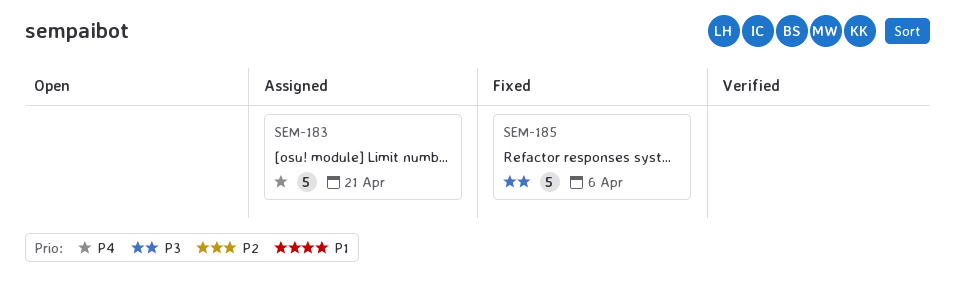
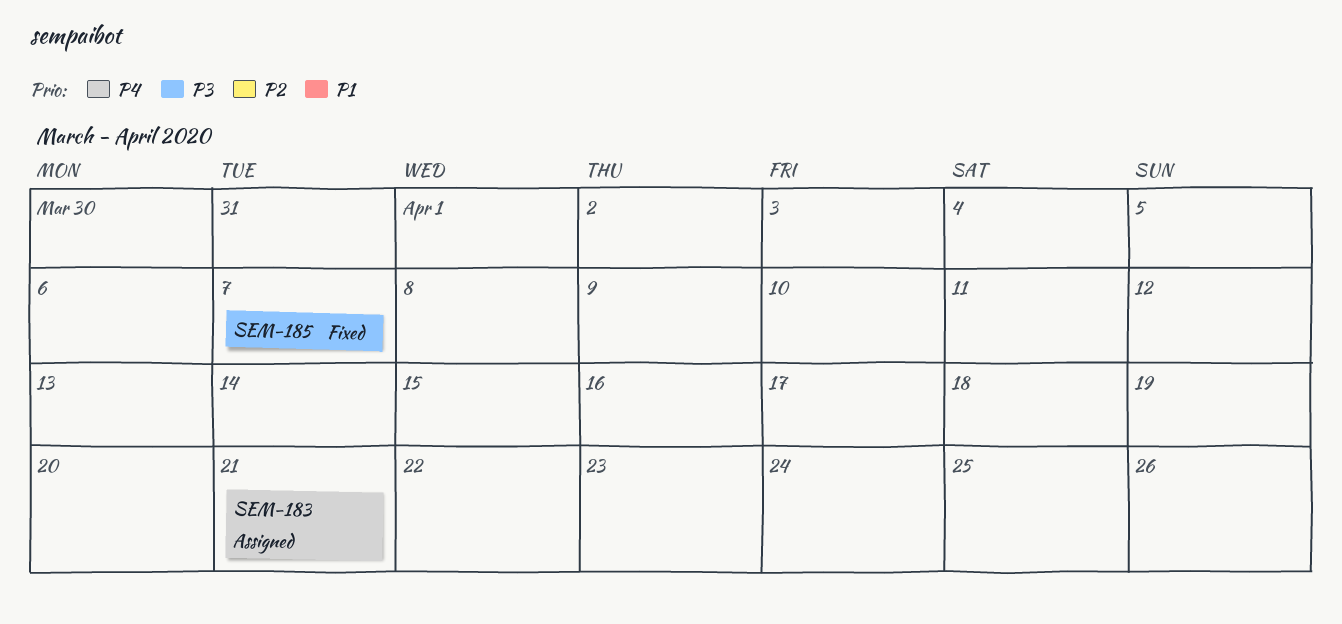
SEM-185, due: Apr 6 -> Apr 7

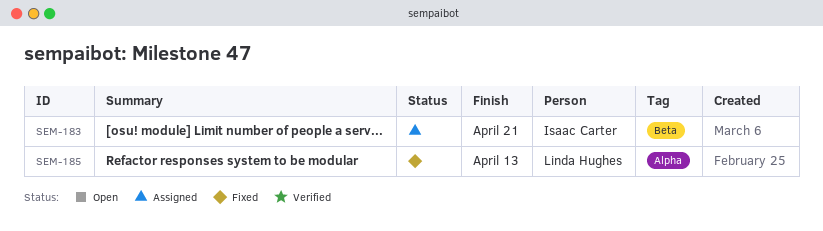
SEM-185, due: Apr 7 -> Apr 13

